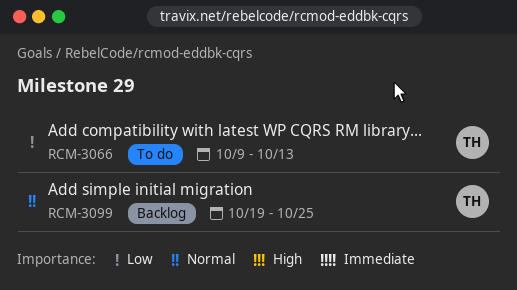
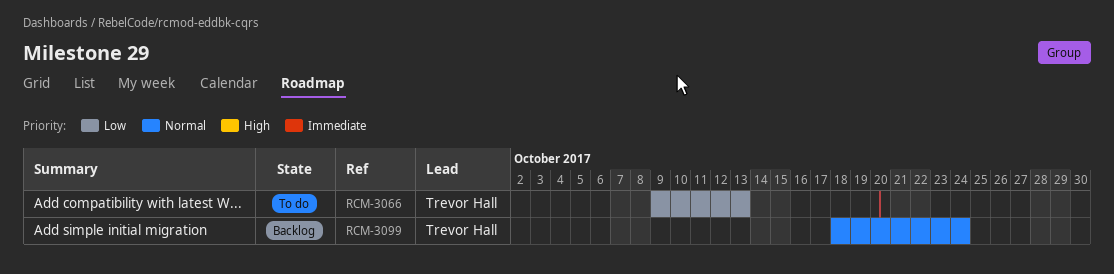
RCM-3099, start: Oct 19 -> Oct 18
RCM-3099, due: Oct 25 -> Oct 24

